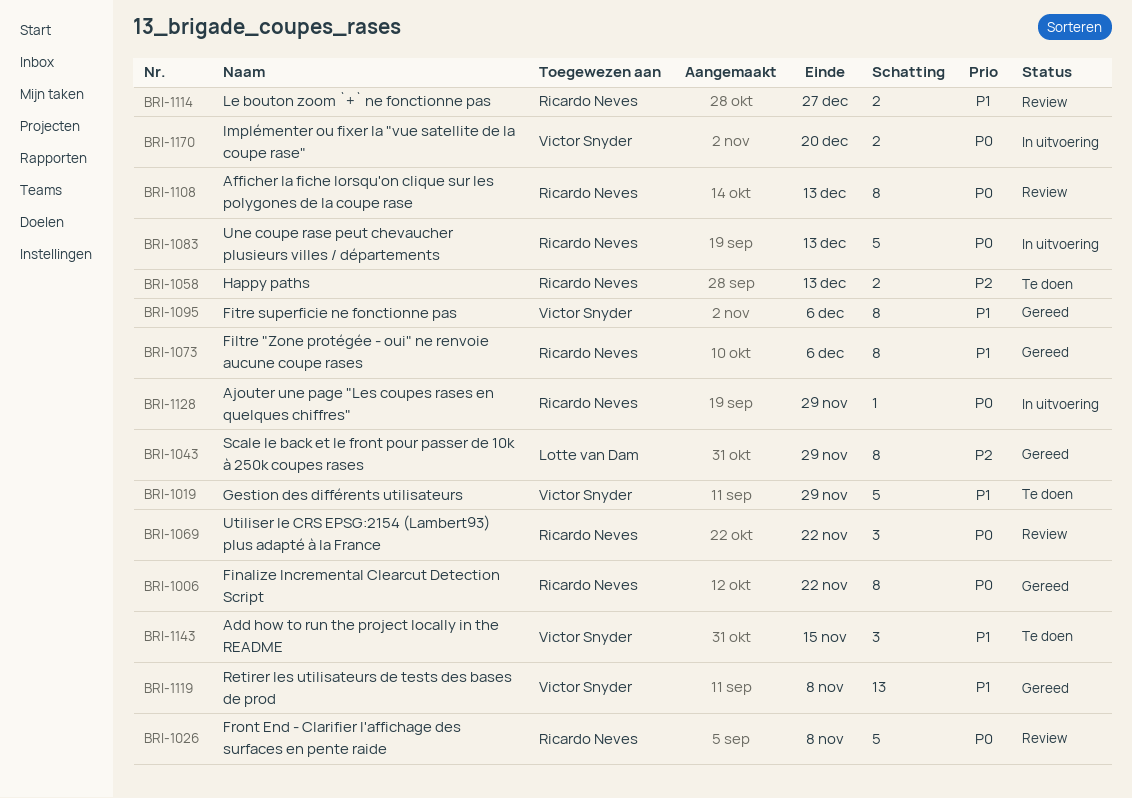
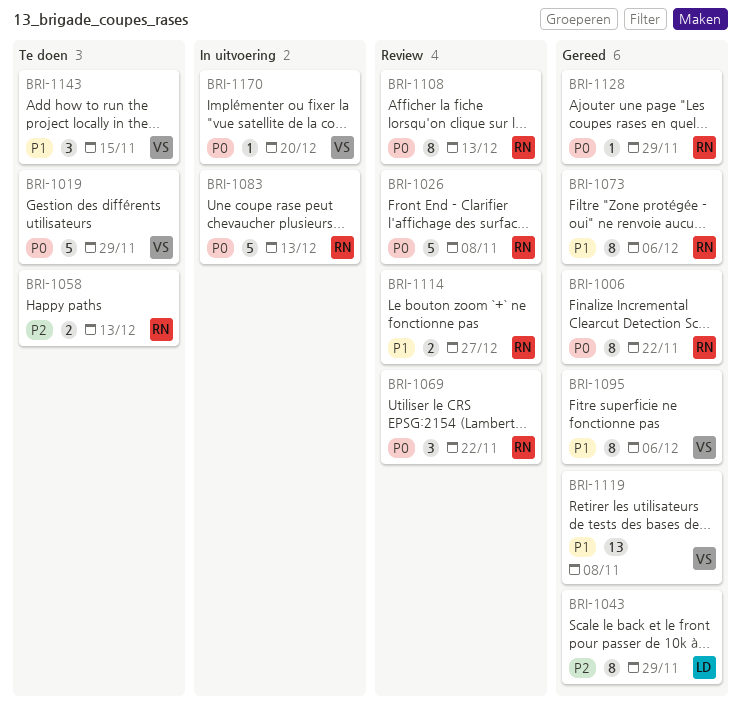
BRI-1019, priority: P1 -> P0
BRI-1128, status: In uitvoering -> Gereed
BRI-1170, estimate: 2 -> 1

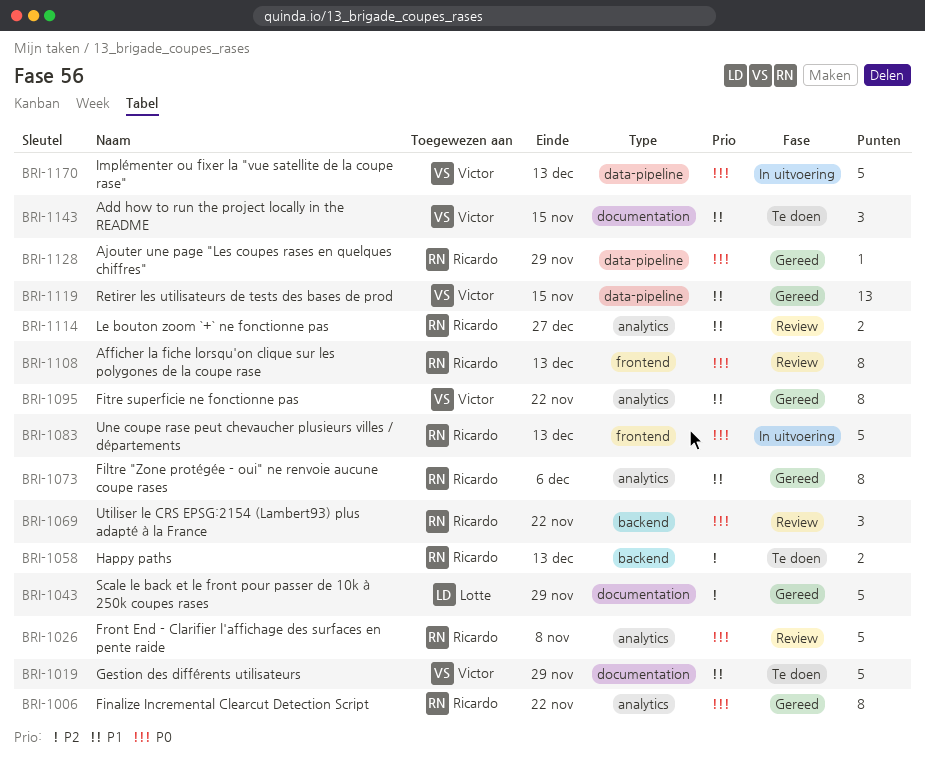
BRI-1019, priority: P0 -> P1
BRI-1043, estimate: 8 -> 5
BRI-1095, due: Dec 6 -> Nov 22
BRI-1119, due: Nov 8 -> Nov 15
BRI-1170, estimate: 1 -> 5
BRI-1170, due: Dec 20 -> Dec 13

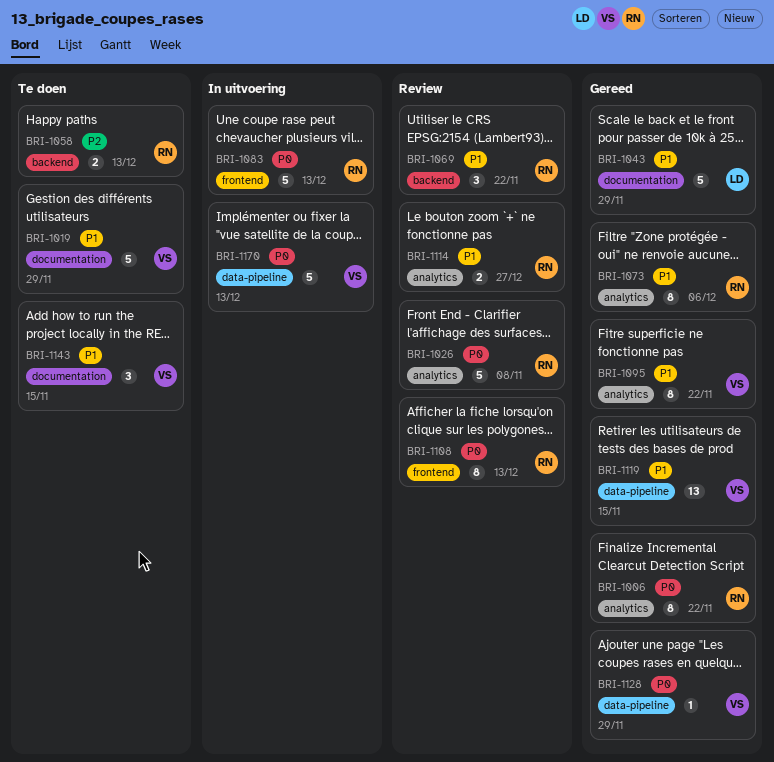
BRI-1043, priority: P2 -> P1
BRI-1069, priority: P0 -> P1
BRI-1128, owner: Ricardo -> Victor

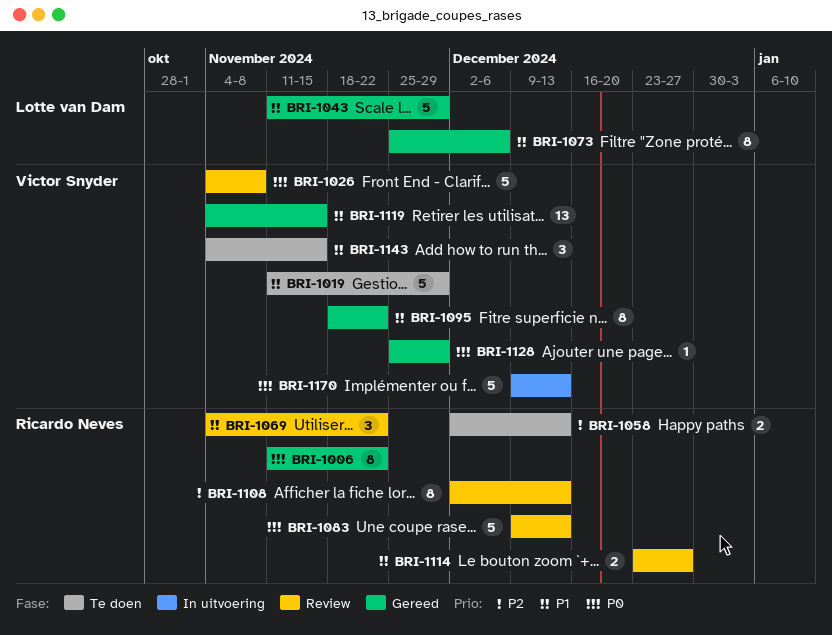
BRI-1026, owner: Ricardo Neves -> Victor Snyder
BRI-1073, owner: Ricardo Neves -> Lotte van Dam
BRI-1083, status: In uitvoering -> Review
BRI-1108, priority: P0 -> P2

